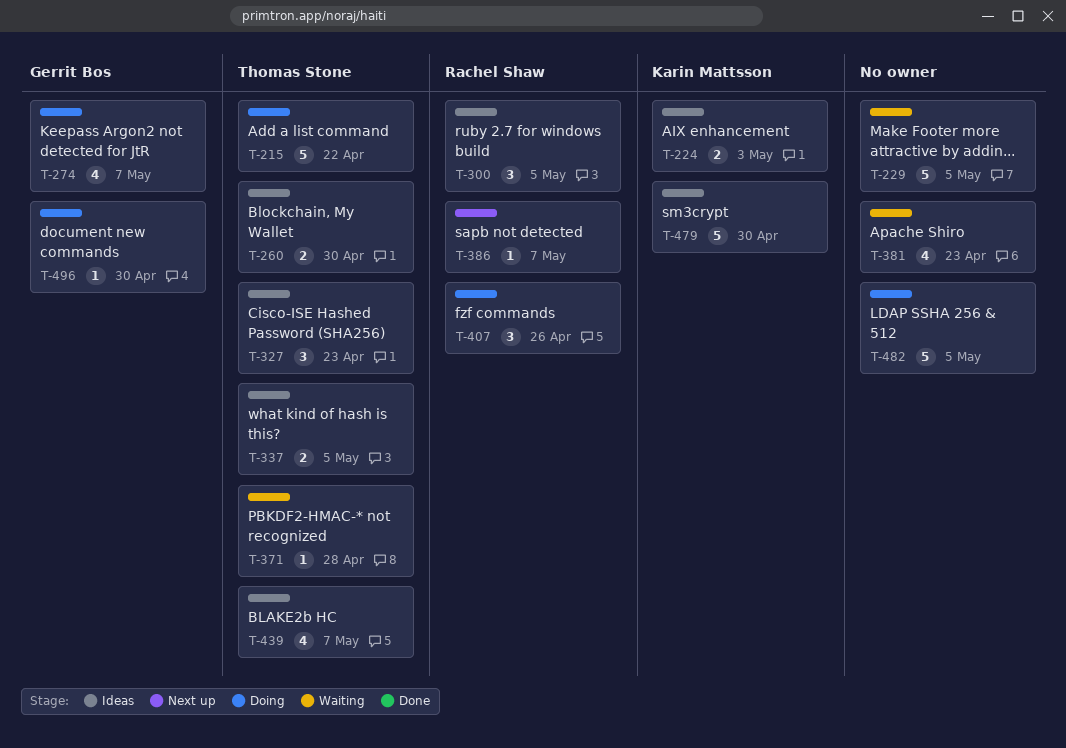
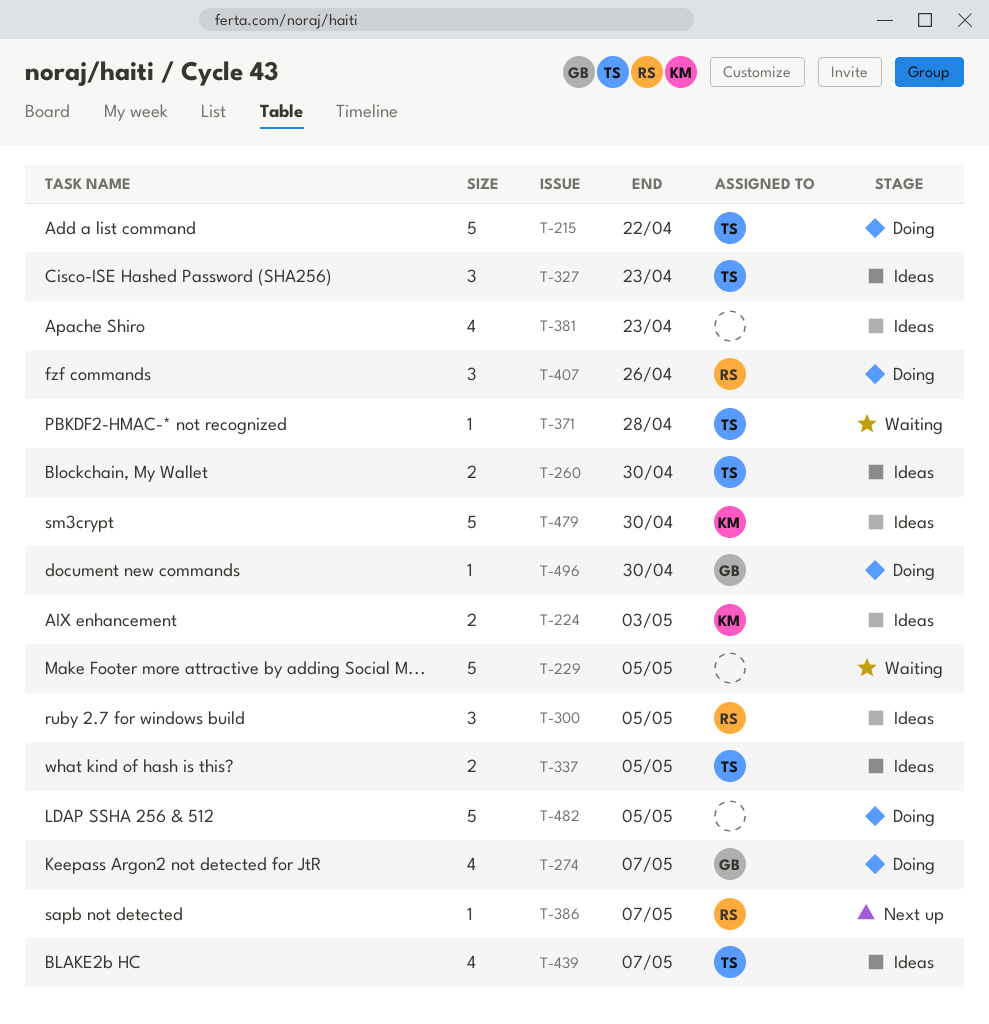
T-381, status: Waiting -> Ideas

